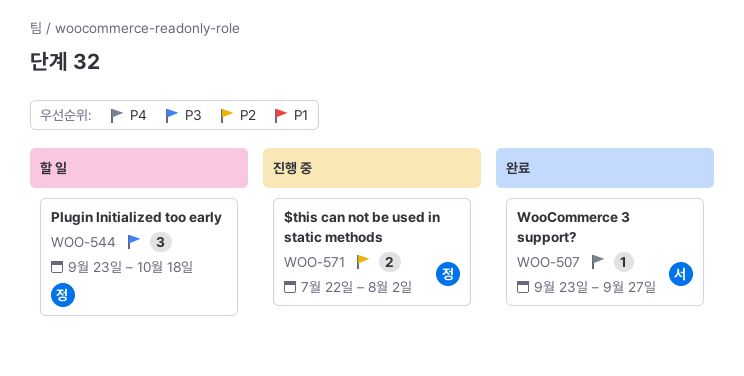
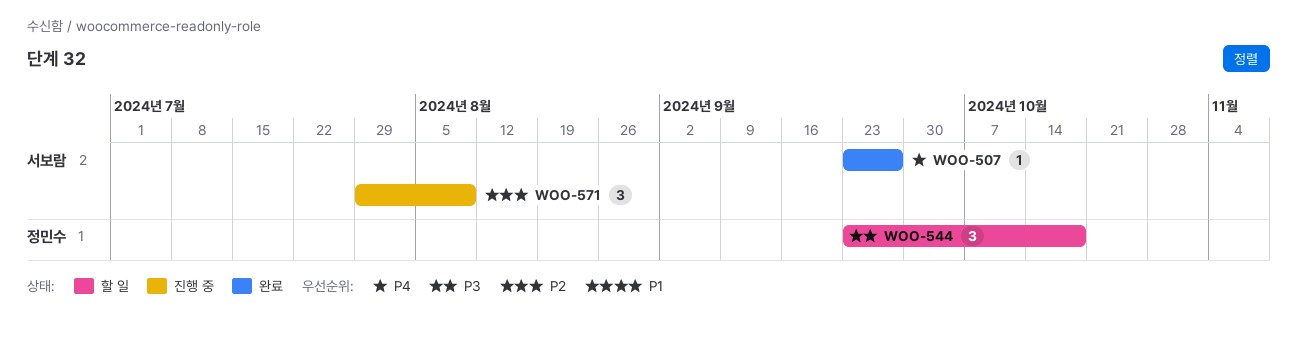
WOO-571, owner: 정민수 -> 서보람
WOO-571, estimate: 2 -> 3
WOO-571, start: Jul 22 -> Jul 29
WOO-571, due: Aug 2 -> Aug 9

